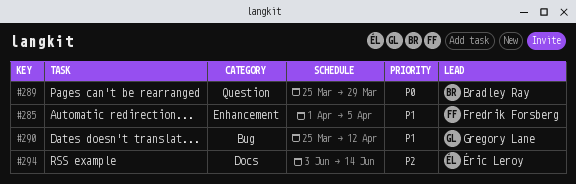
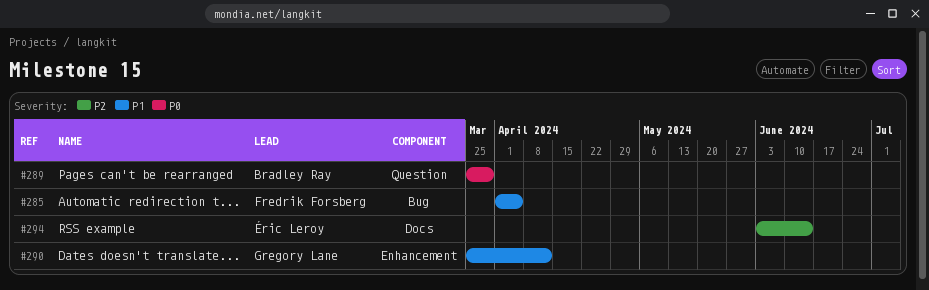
#285, label: Enhancement -> Bug
#290, label: Bug -> Enhancement

